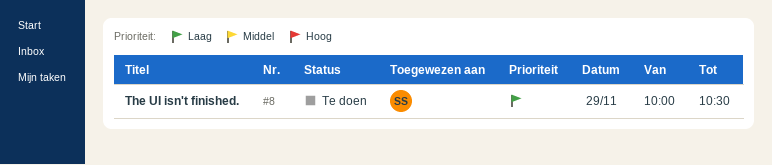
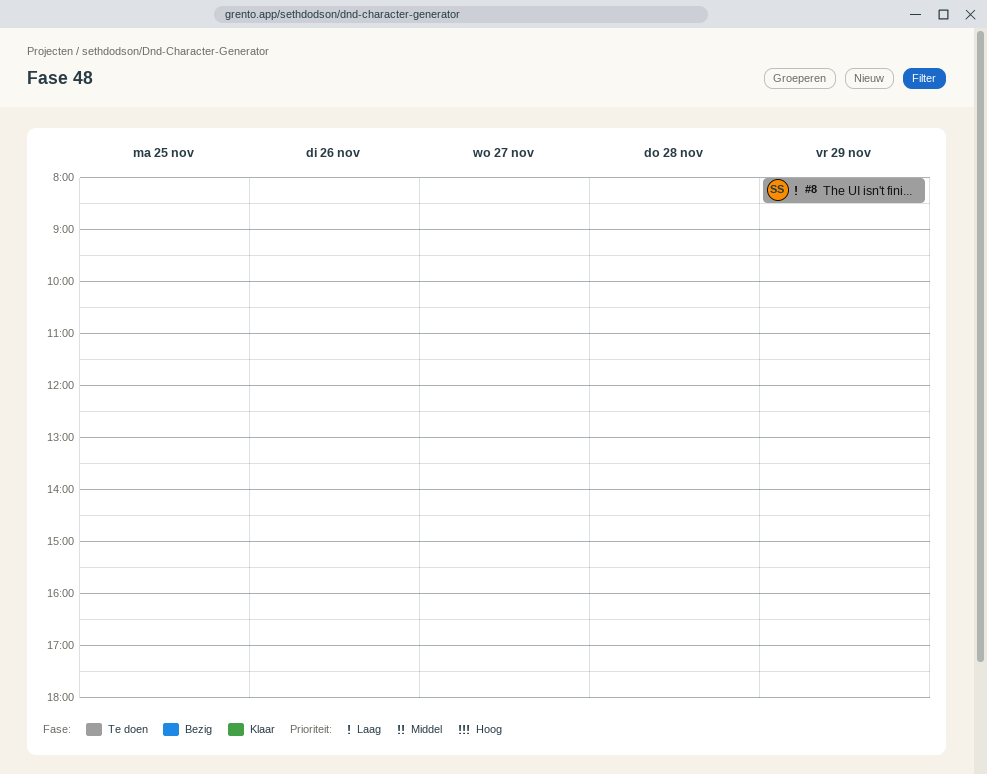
#8, begins: 10:00 -> 08:00
#8, ends: 10:30 -> 08:30

